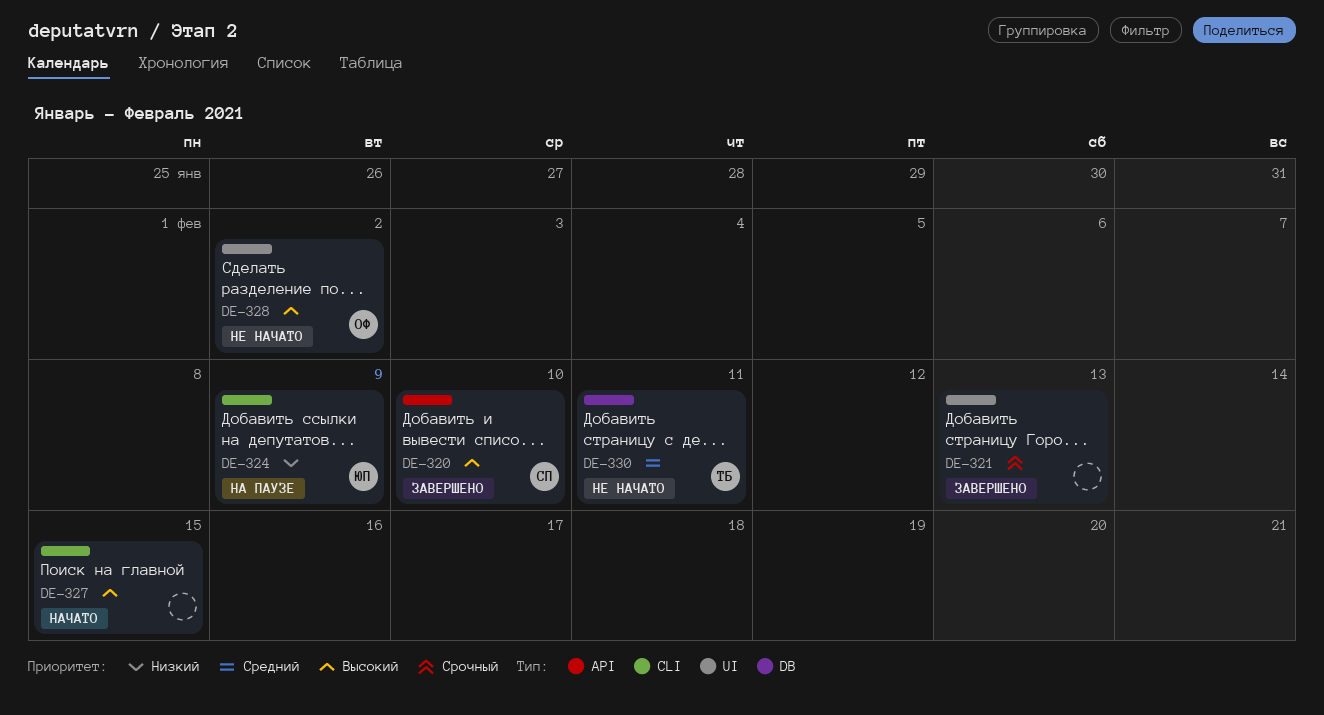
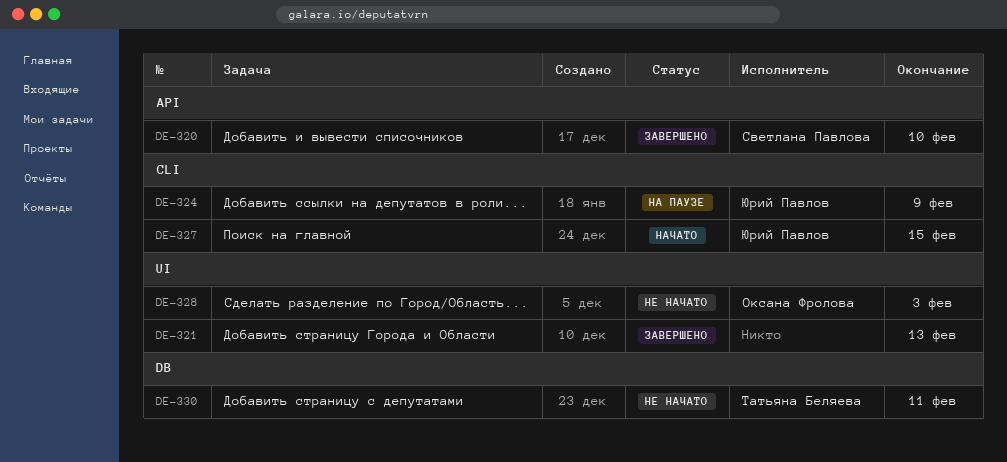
DE-327, owner: none -> Юрий Павлов
DE-328, due: Feb 2 -> Feb 3

